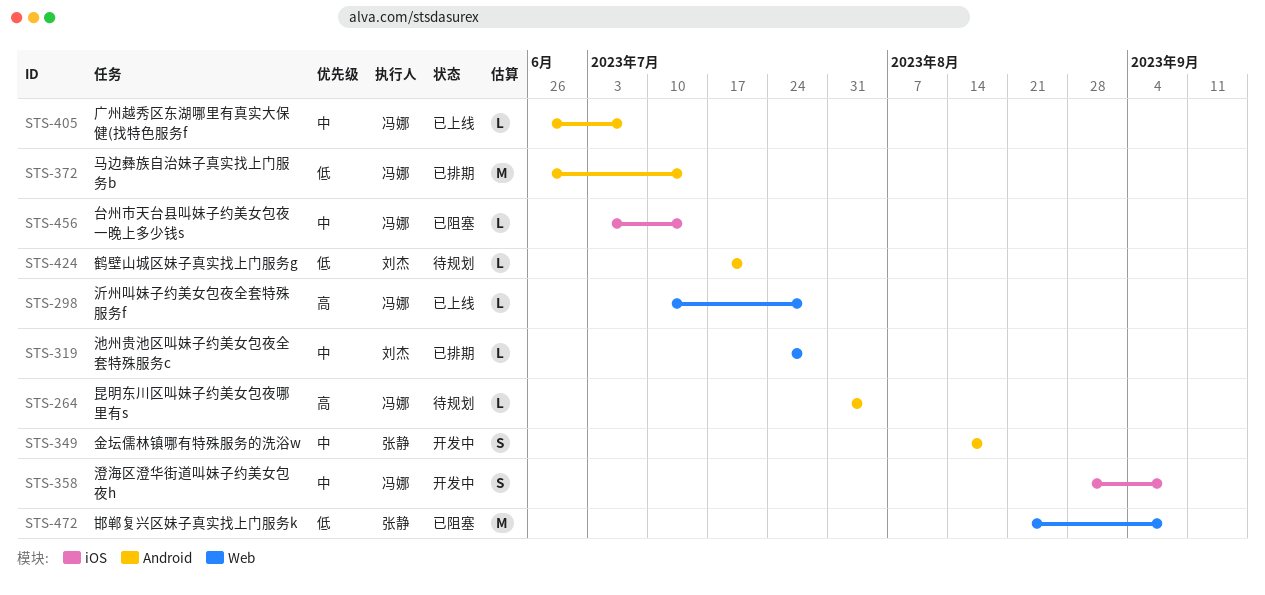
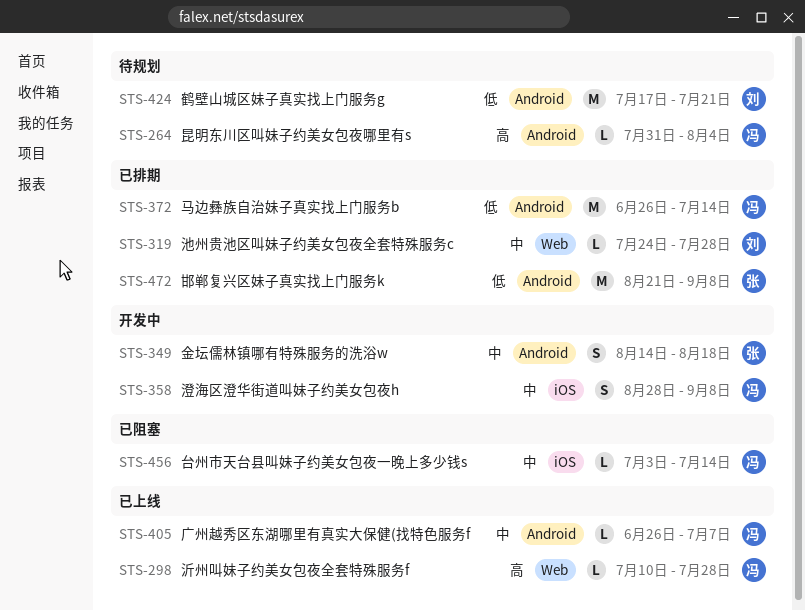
STS-424, estimate: L -> M
STS-472, status: 已阻塞 -> 已排期
STS-472, label: Web -> Android

